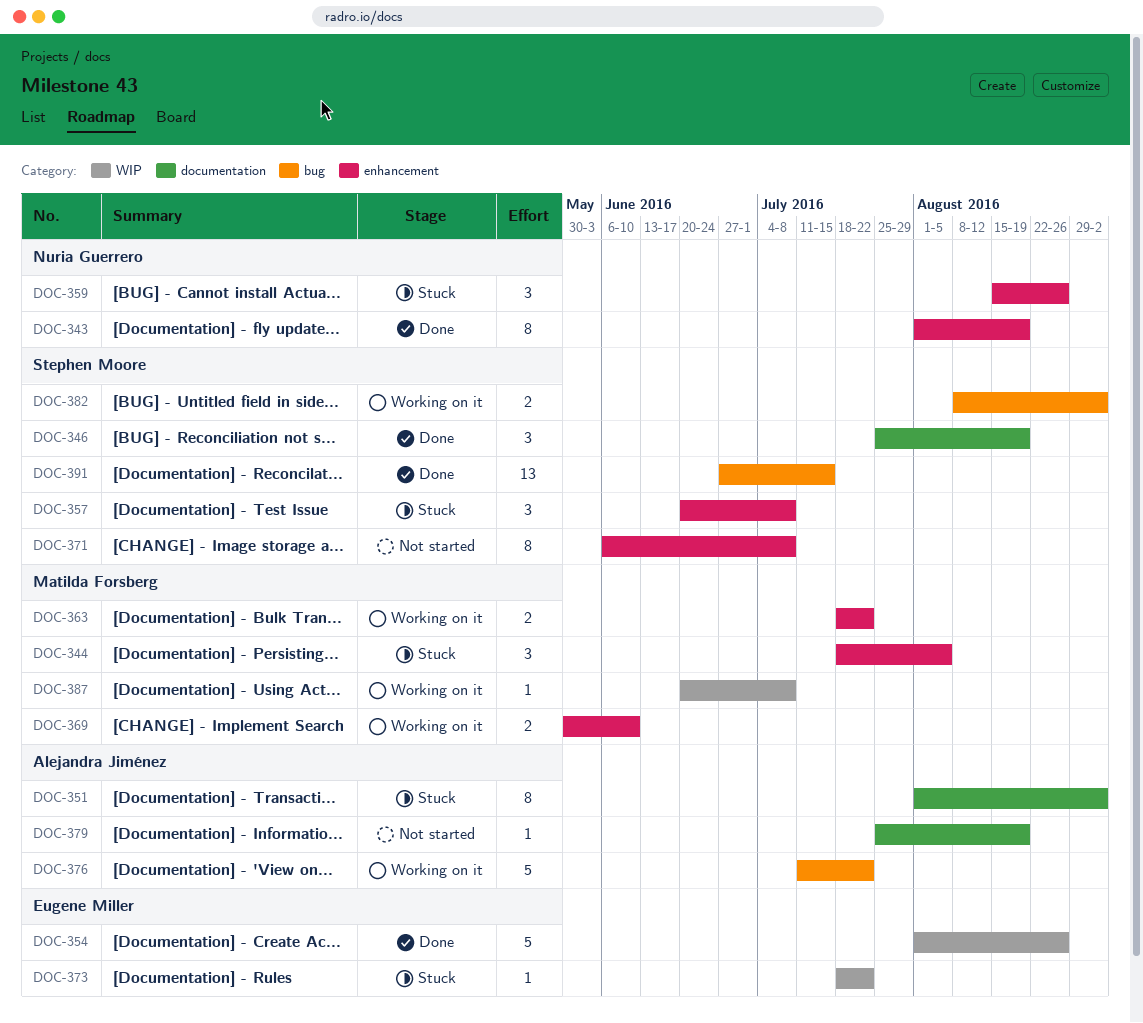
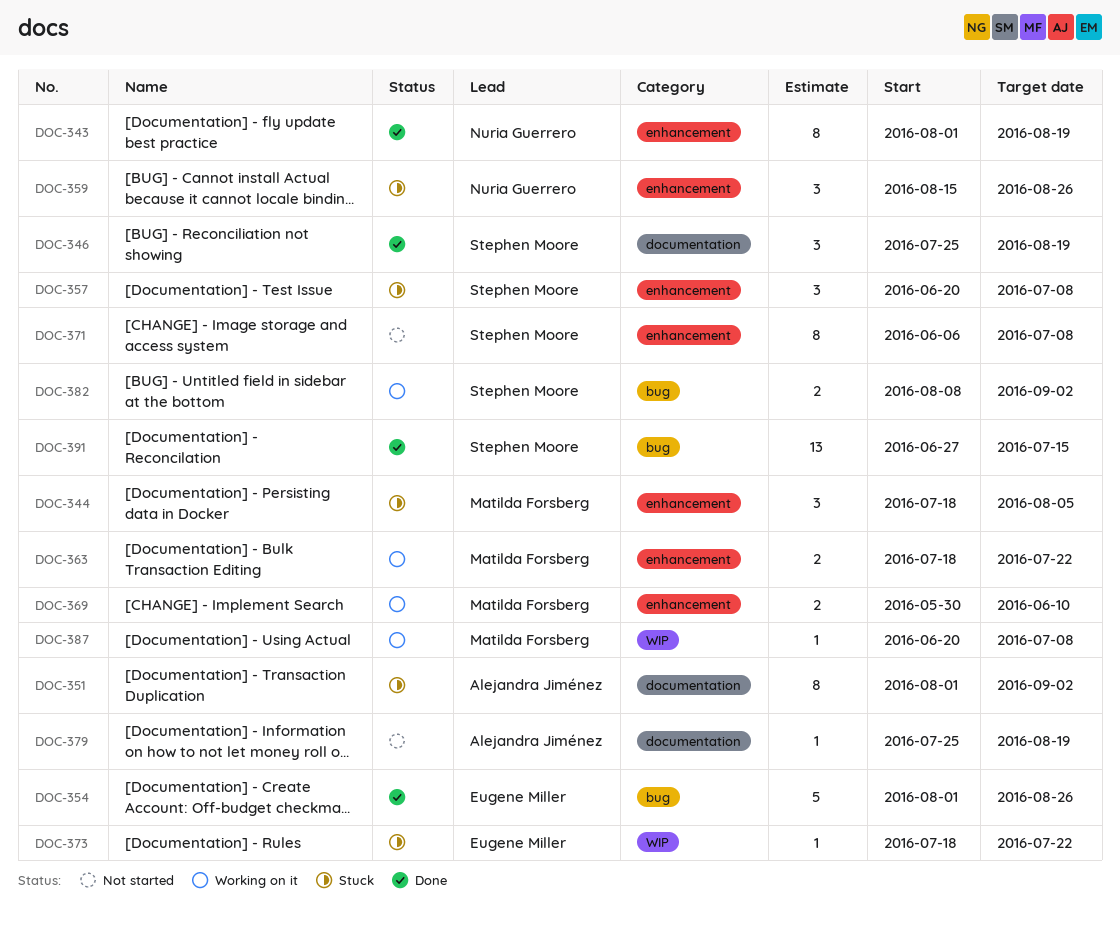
DOC-354, label: WIP -> bug
DOC-376: present -> none

